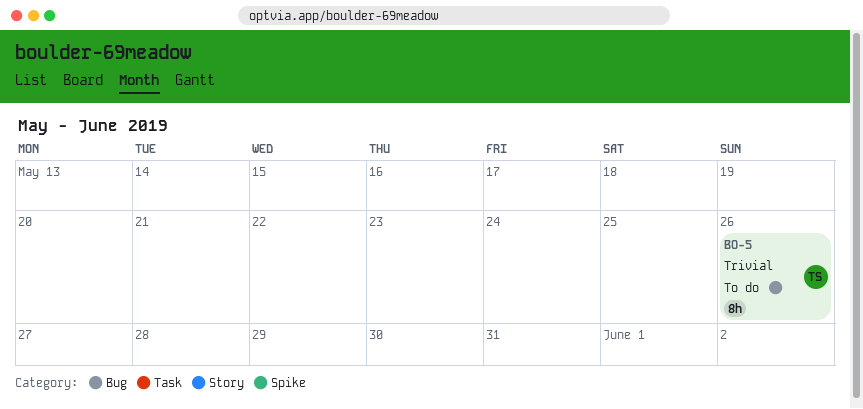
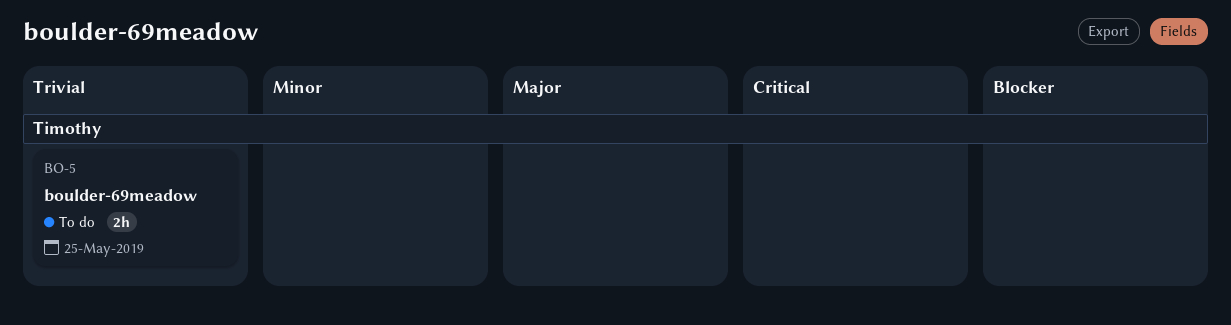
BO-5, estimate: 8h -> 2h
BO-5, due: May 26 -> May 25

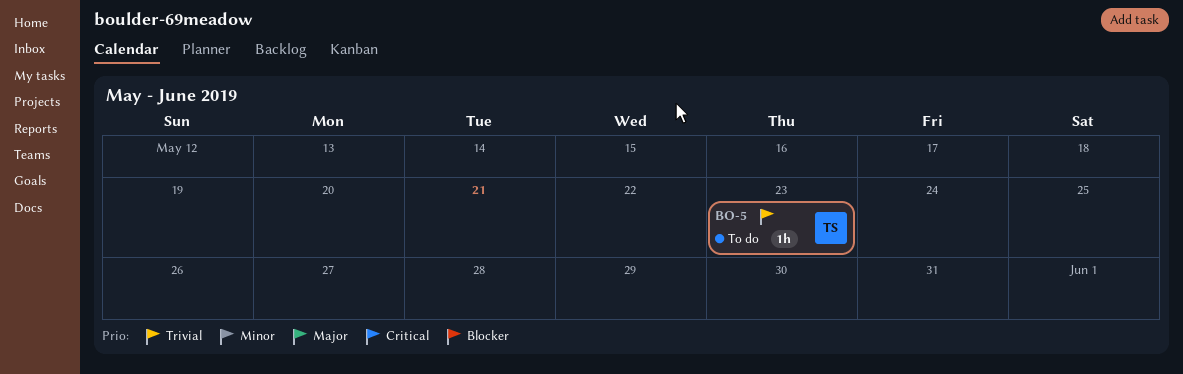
BO-5, estimate: 2h -> 1h
BO-5, due: May 25 -> May 23

